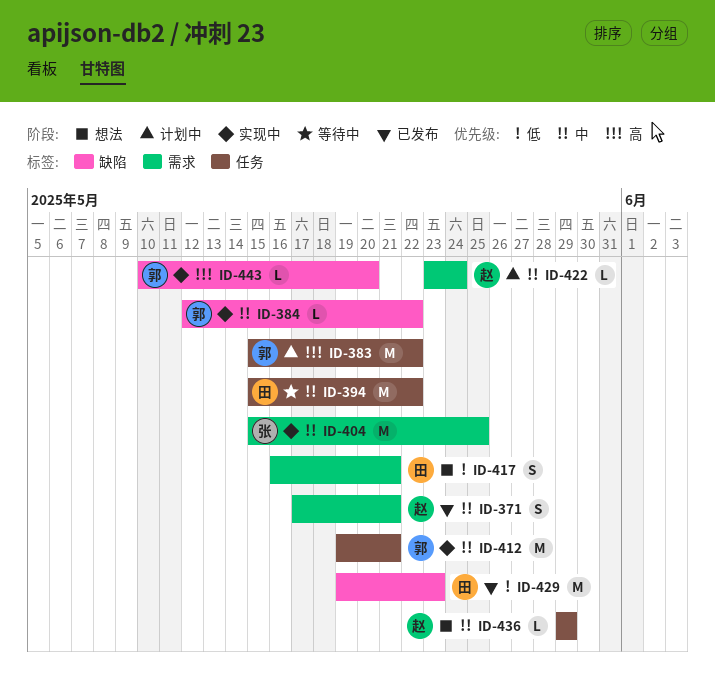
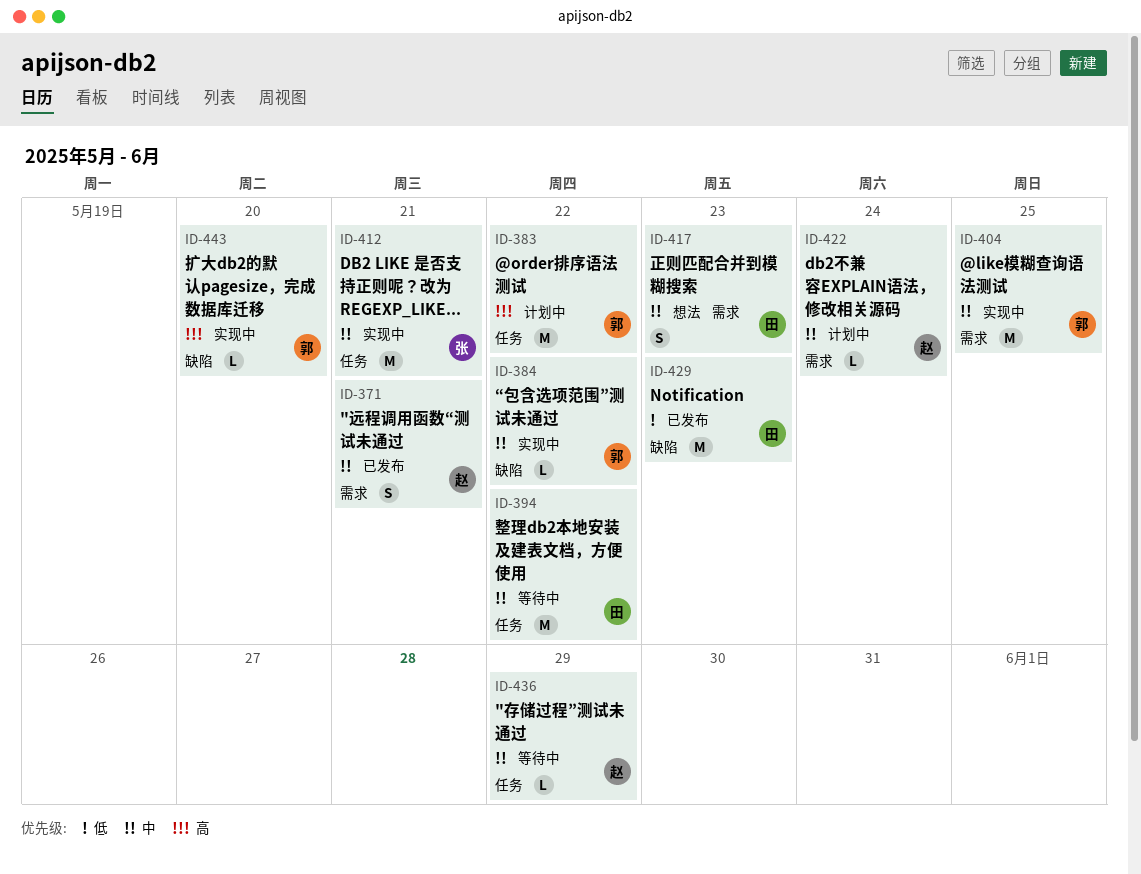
ID-404, owner: 张 -> 郭
ID-412, owner: 郭 -> 张
ID-417, priority: 低 -> 中
ID-417, due: May 21 -> May 23
ID-436, status: 想法 -> 等待中

